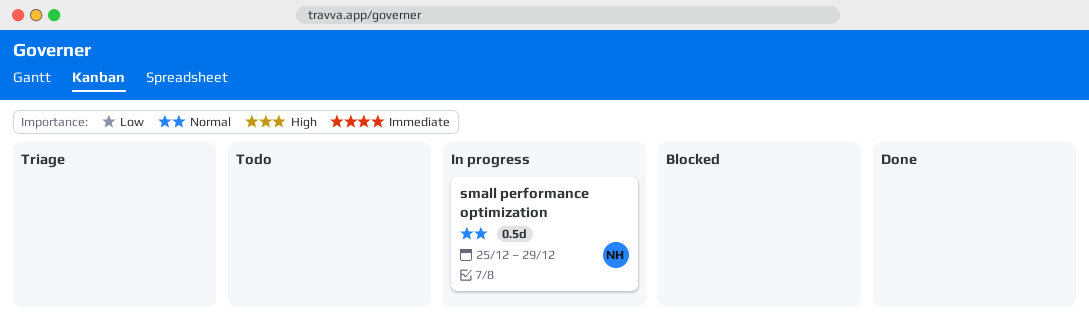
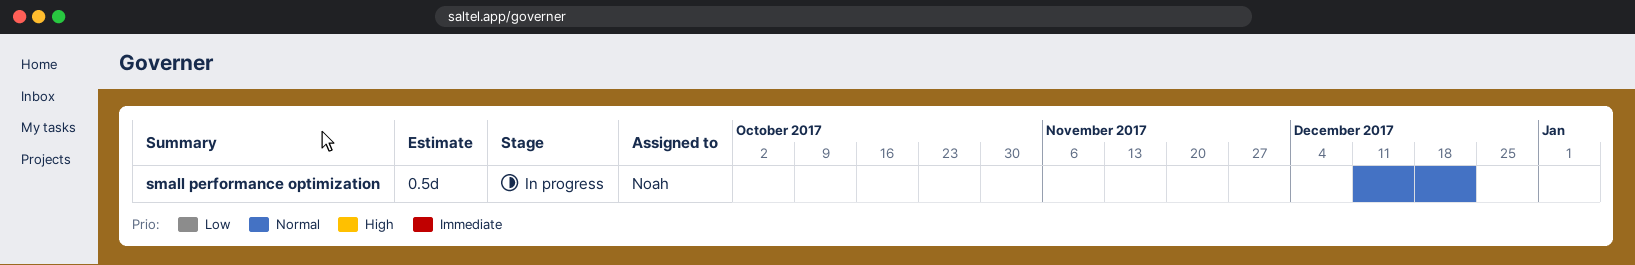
small performance optimization, start: Dec 25 -> Dec 11
small performance optimization, due: Dec 29 -> Dec 22

